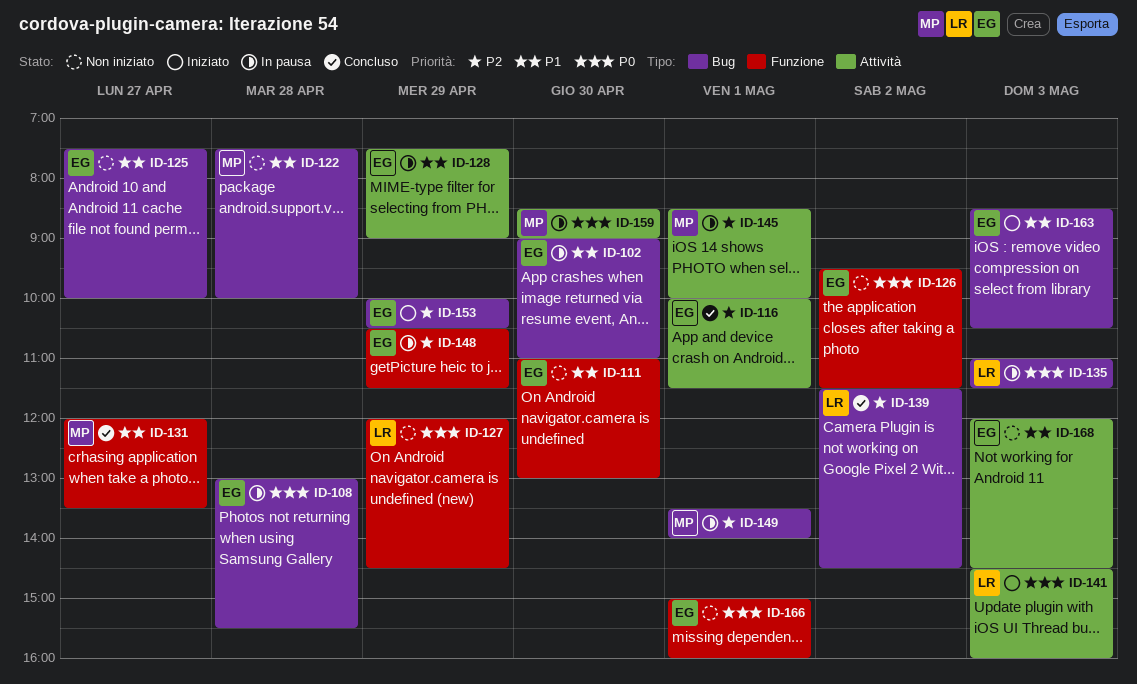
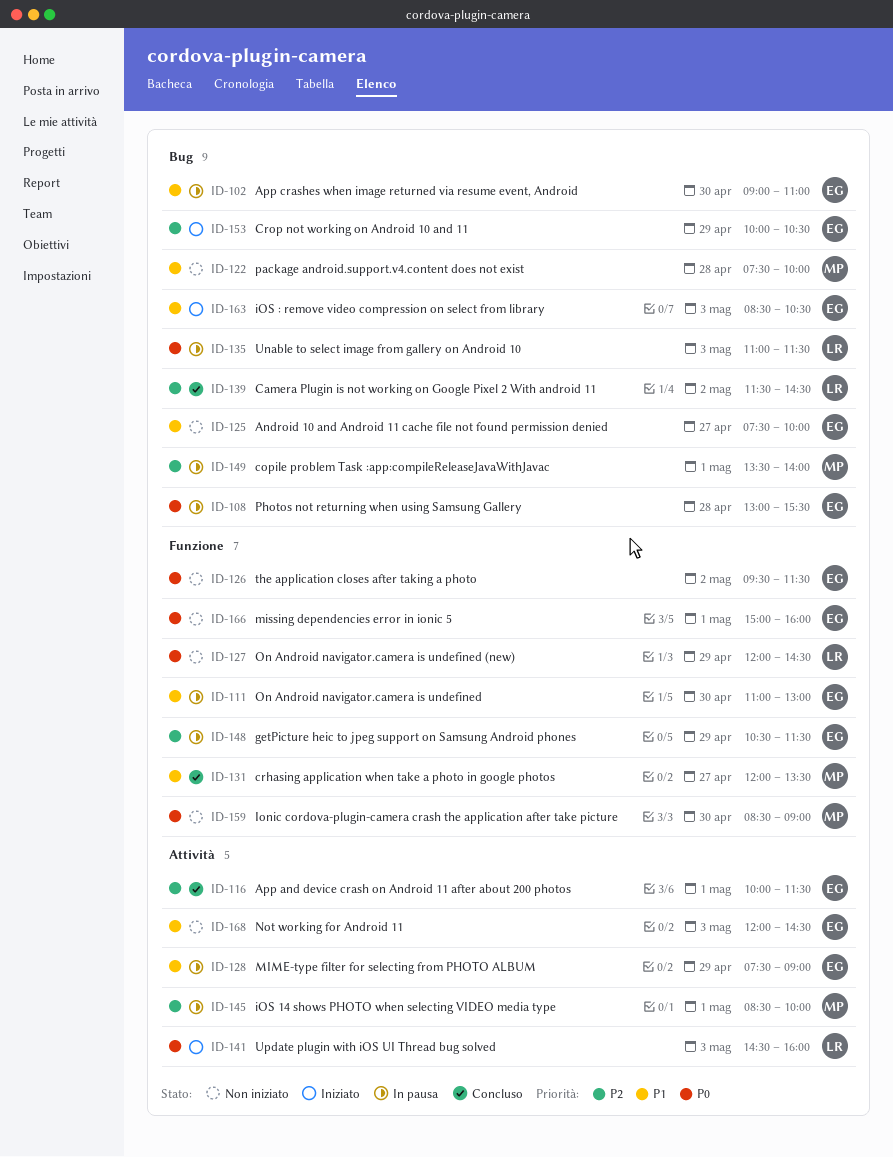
ID-111, status: Non iniziato -> In pausa
ID-159, status: In pausa -> Non iniziato
ID-159, label: Attività -> Funzione

